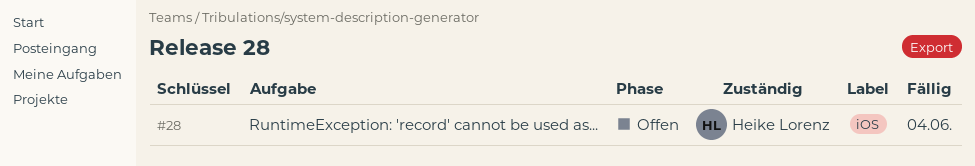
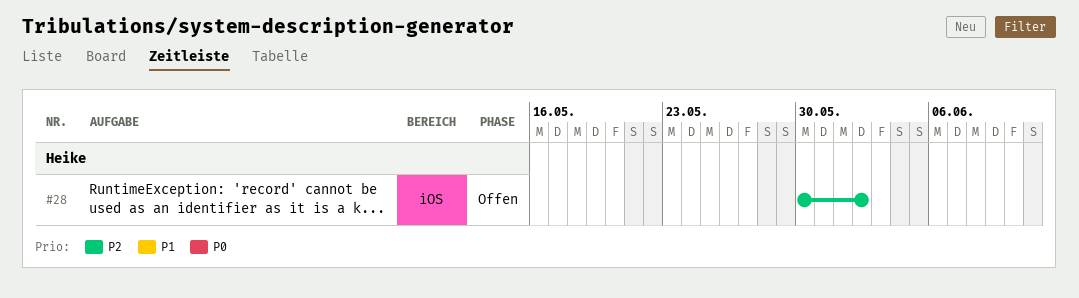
#28, due: Jun 4 -> Jun 2

